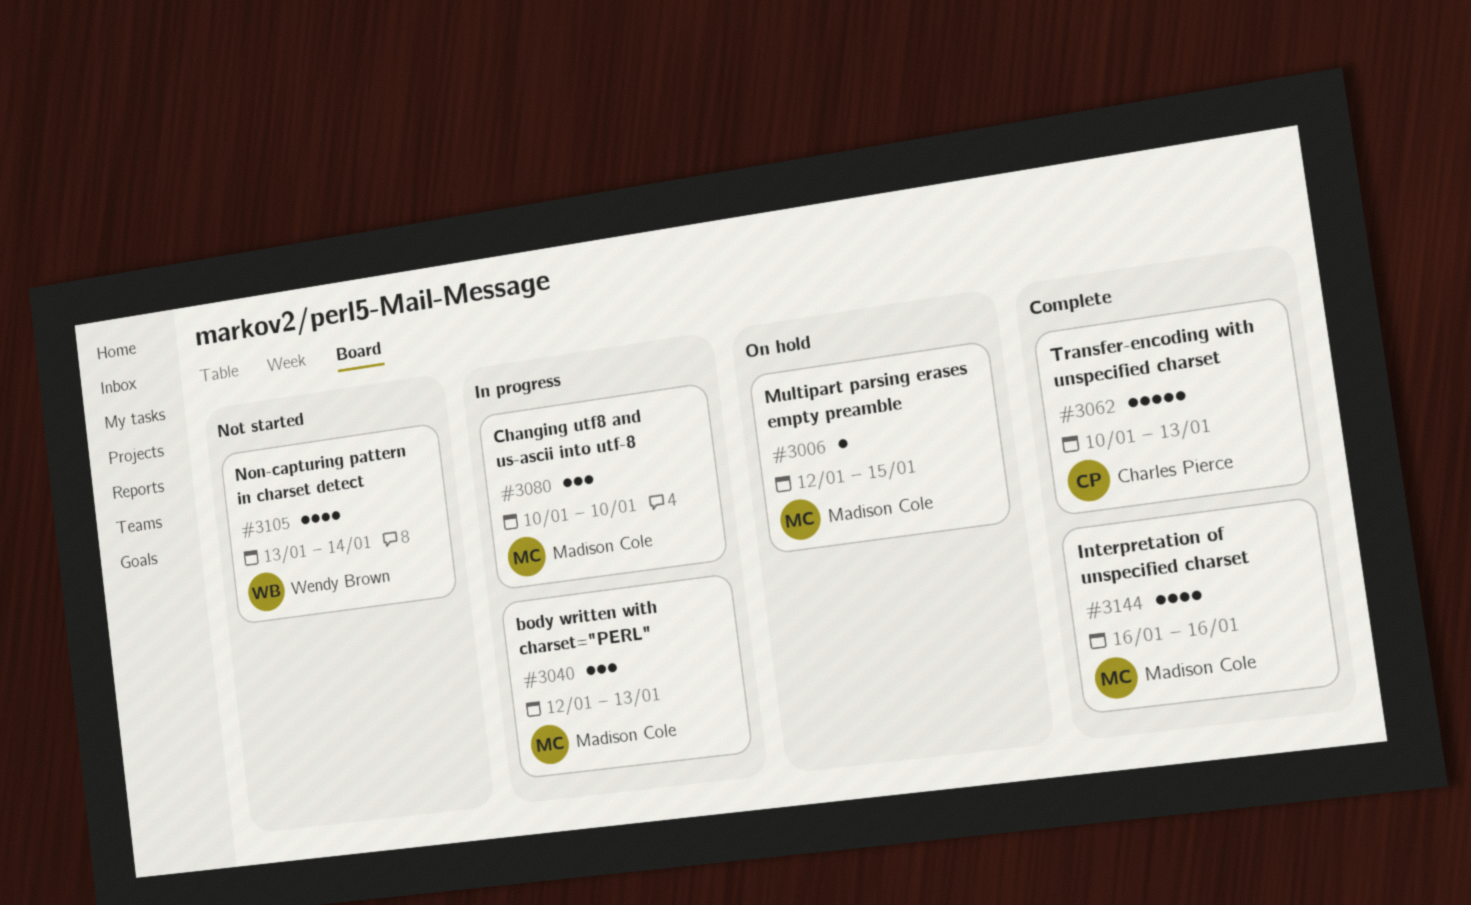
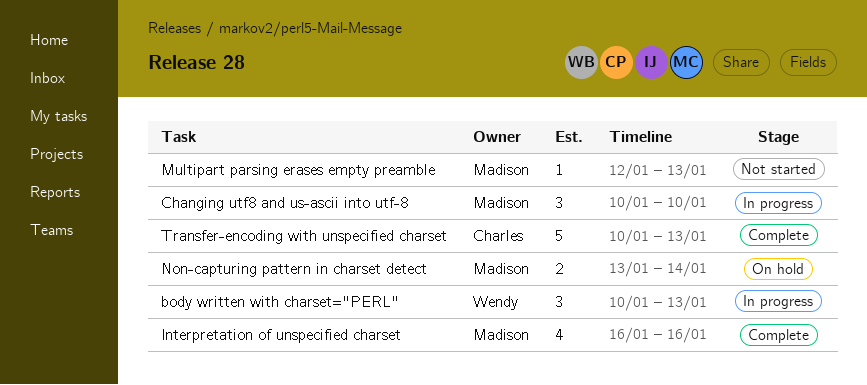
body written with charset="PERL", owner: Madison Cole -> Wendy Brown
body written with charset="PERL", start: Jan 12 -> Jan 10
Multipart parsing erases empty preamble, status: On hold -> Not started
Multipart parsing erases empty preamble, due: Jan 15 -> Jan 13
Non-capturing pattern in charset detect, status: Not started -> On hold
Non-capturing pattern in charset detect, owner: Wendy Brown -> Madison Cole
Non-capturing pattern in charset detect, estimate: 4 -> 2

